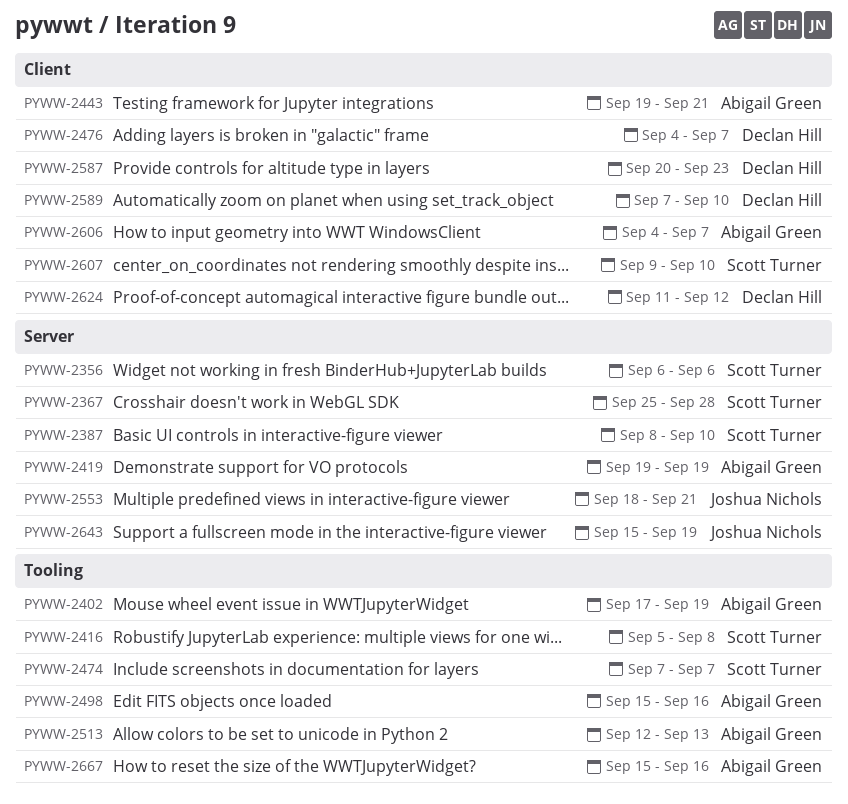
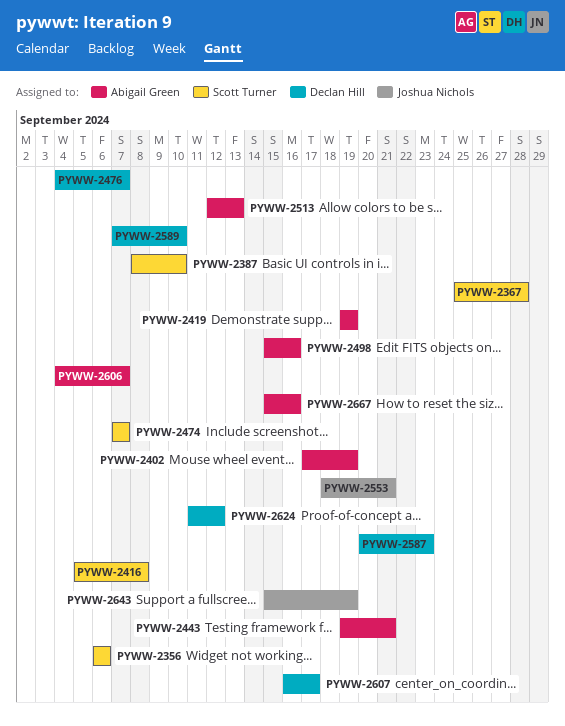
PYWW-2607, owner: Scott Turner -> Declan Hill
PYWW-2607, start: Sep 9 -> Sep 16
PYWW-2607, due: Sep 10 -> Sep 17

